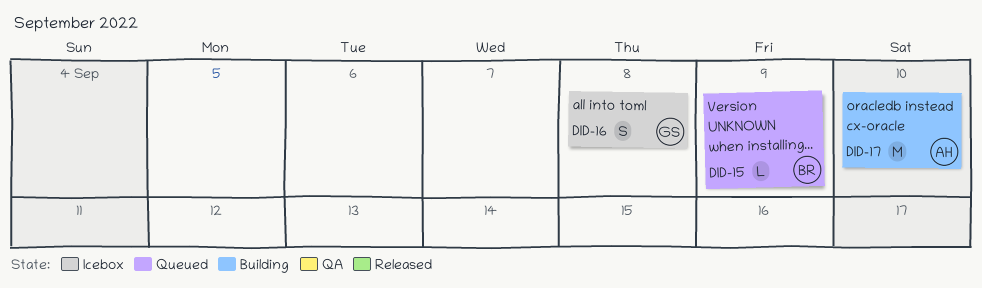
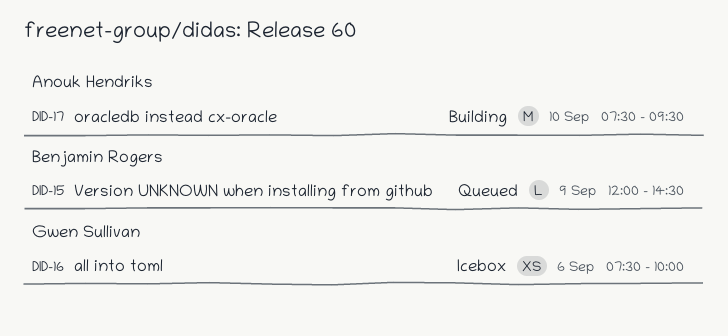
DID-16, estimate: S -> XS
DID-16, day: Sep 8 -> Sep 6

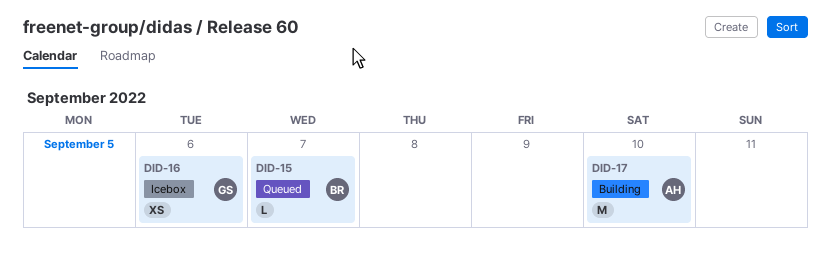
DID-15, day: Sep 9 -> Sep 7

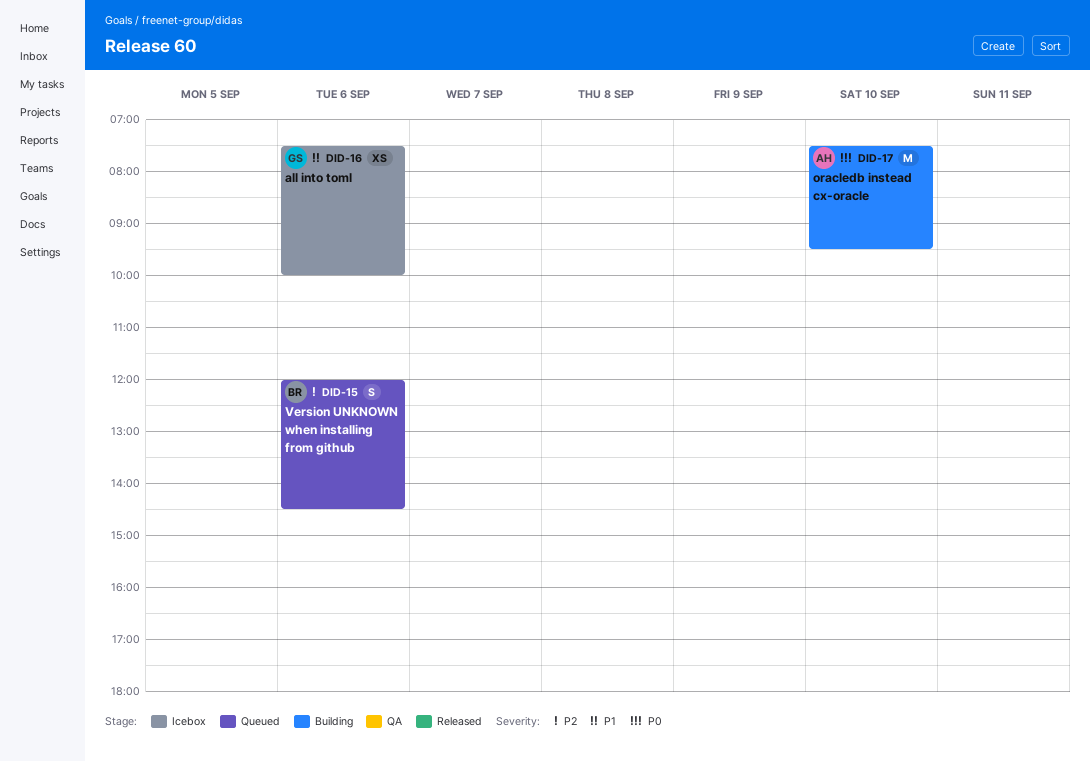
DID-15, estimate: L -> S
DID-15, day: Sep 7 -> Sep 6

